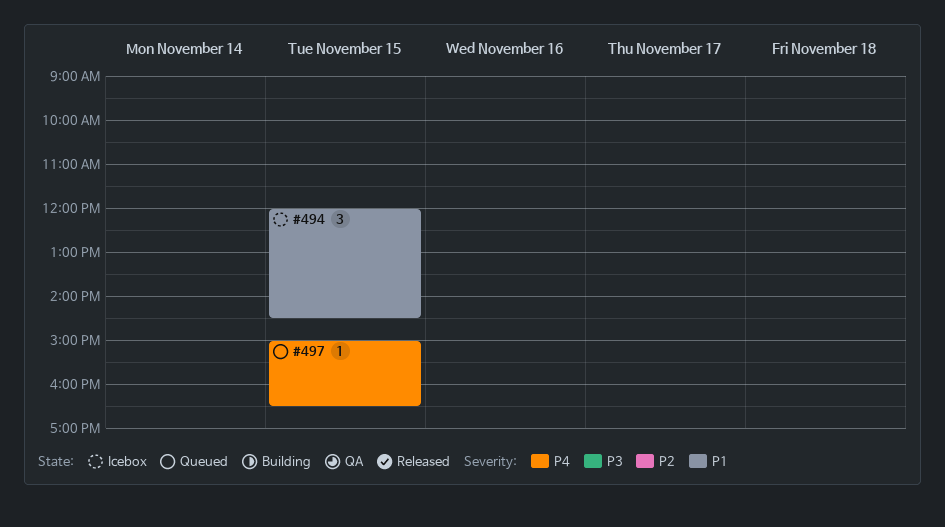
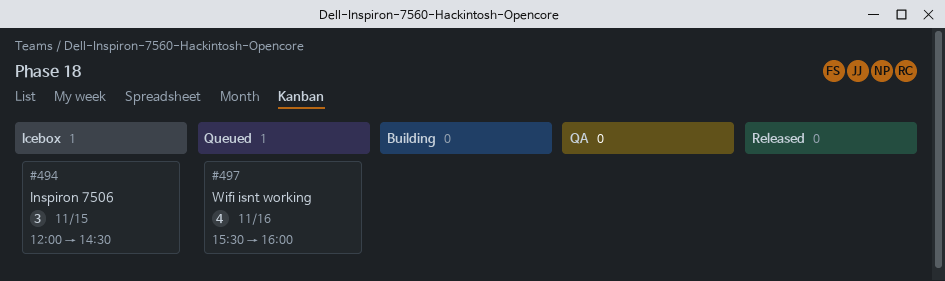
#497, estimate: 1 -> 4
#497, day: Nov 15 -> Nov 16
#497, begins: 15:00 -> 15:30
#497, ends: 16:30 -> 16:00

